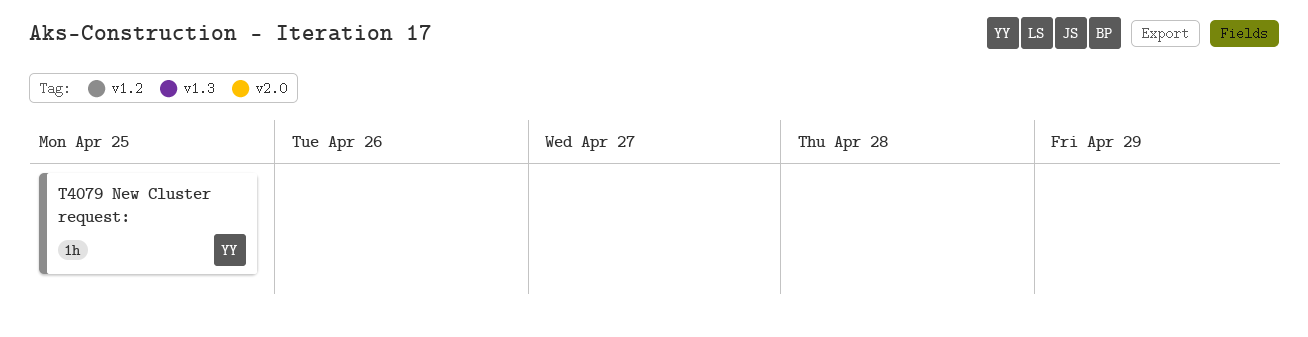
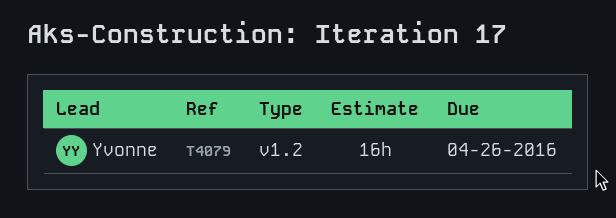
T4079, estimate: 1h -> 16h
T4079, due: Apr 25 -> Apr 26

